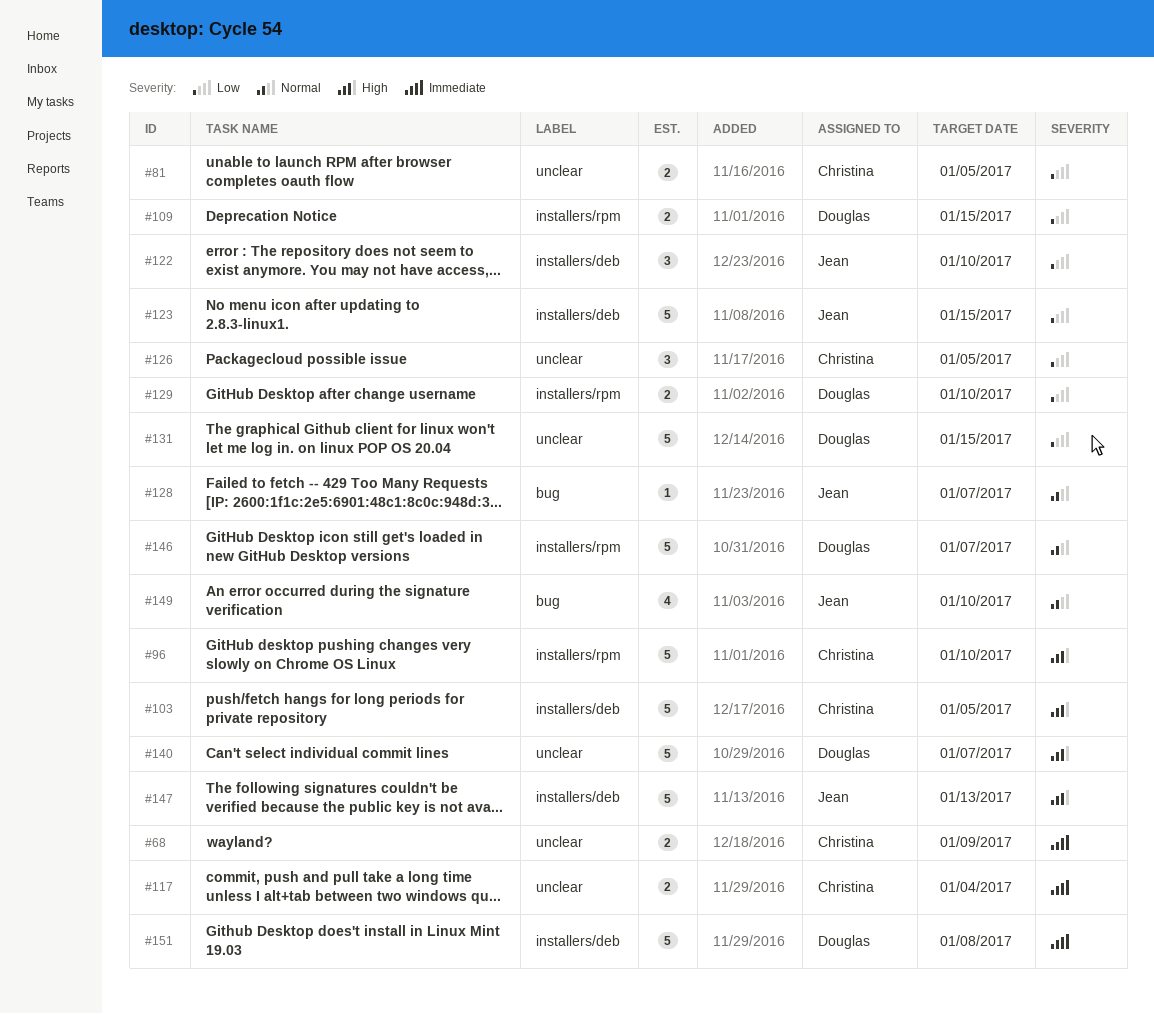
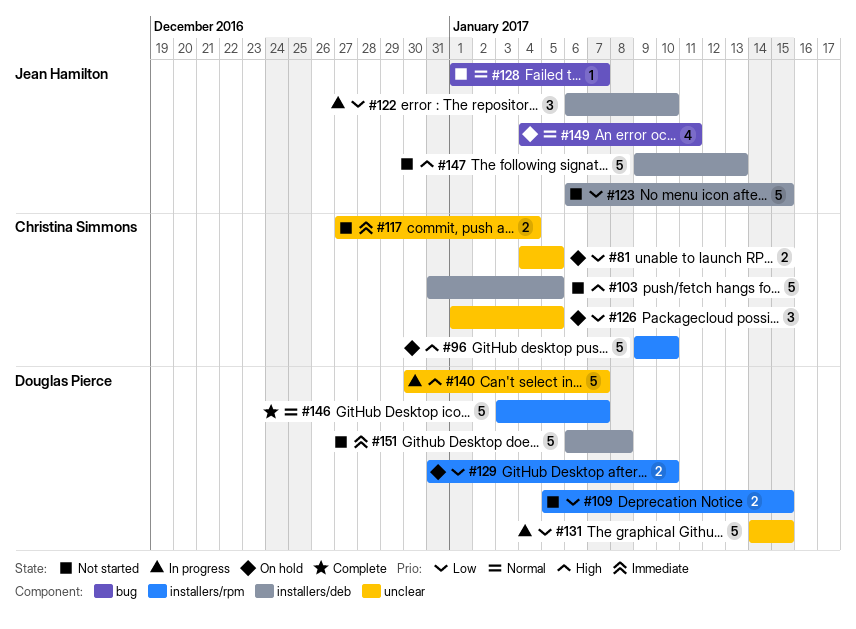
#68: present -> none
#149, due: Jan 10 -> Jan 11

